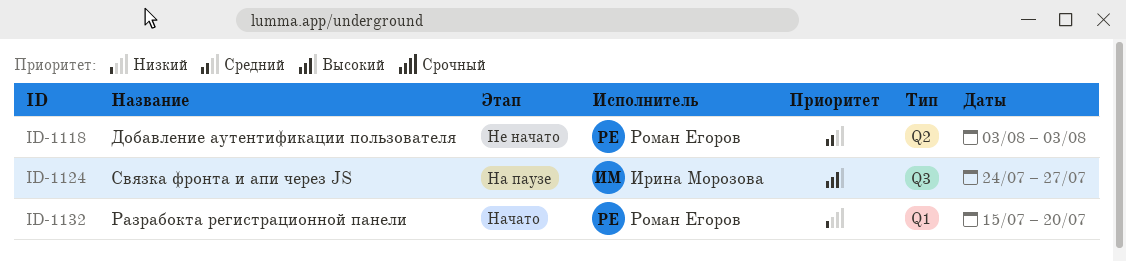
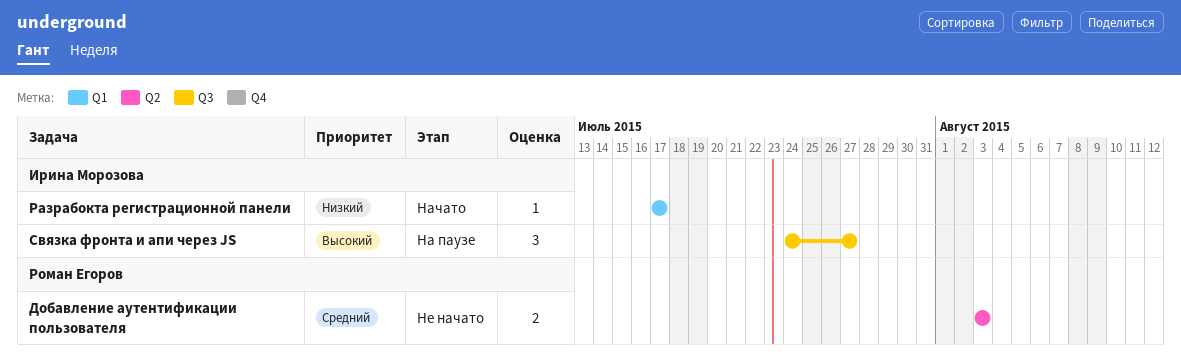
Разрабокта регистрационной панели, owner: Роман Егоров -> Ирина Морозова
Разрабокта регистрационной панели, start: Jul 15 -> Jul 17
Разрабокта регистрационной панели, due: Jul 20 -> Jul 17

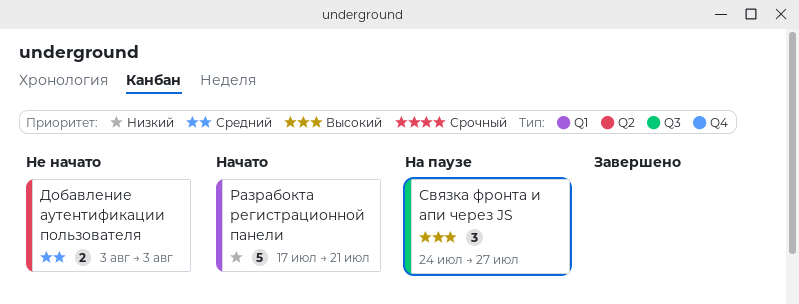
Разрабокта регистрационной панели, estimate: 1 -> 5
Разрабокта регистрационной панели, due: Jul 17 -> Jul 21

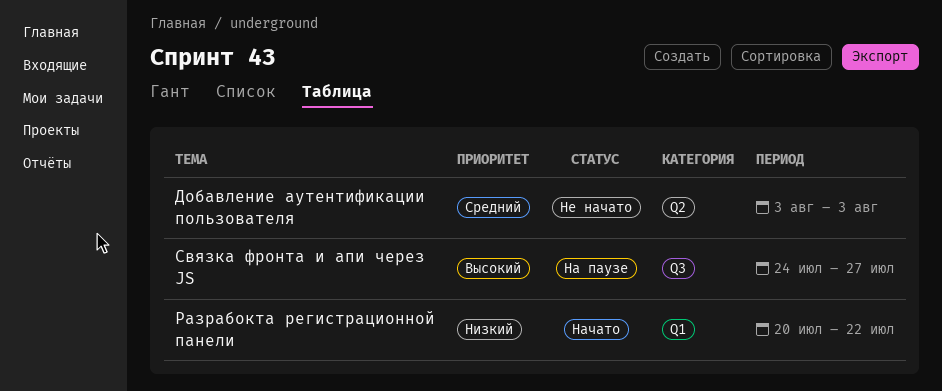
Разрабокта регистрационной панели, start: Jul 17 -> Jul 20
Разрабокта регистрационной панели, due: Jul 21 -> Jul 22

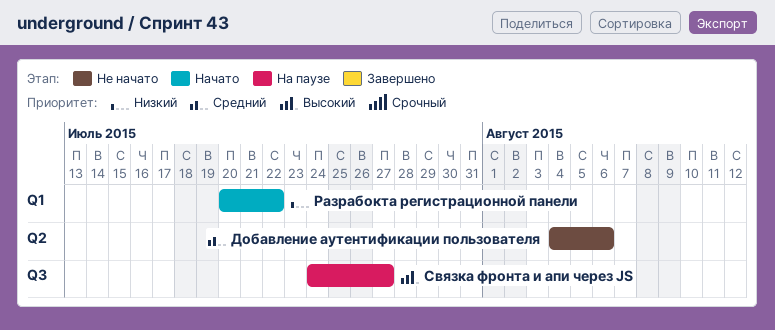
Добавление аутентификации пользователя, start: Aug 3 -> Aug 4
Добавление аутентификации пользователя, due: Aug 3 -> Aug 6

